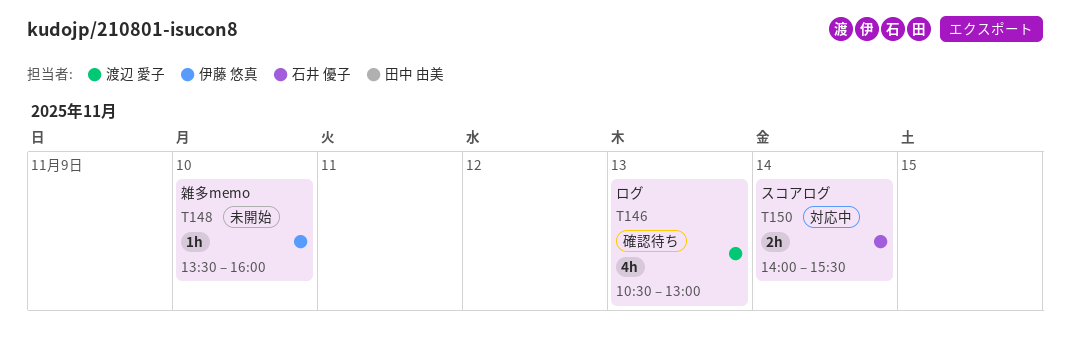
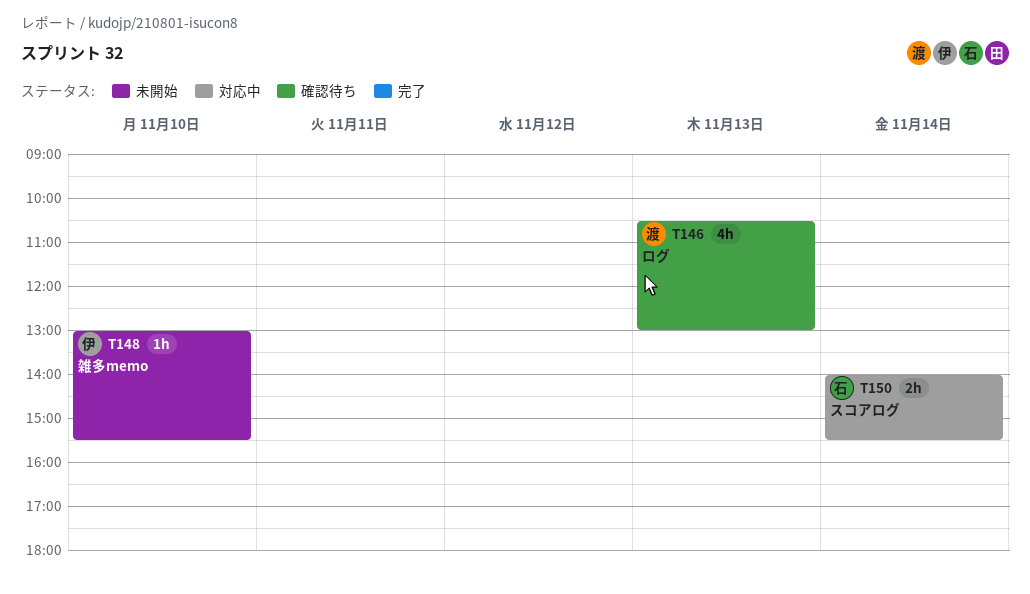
T148, begins: 13:30 -> 13:00
T148, ends: 16:00 -> 15:30

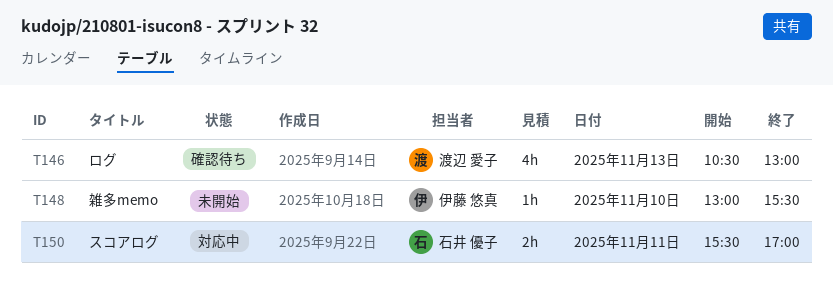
T150, day: Nov 14 -> Nov 11
T150, begins: 14:00 -> 15:30
T150, ends: 15:30 -> 17:00

